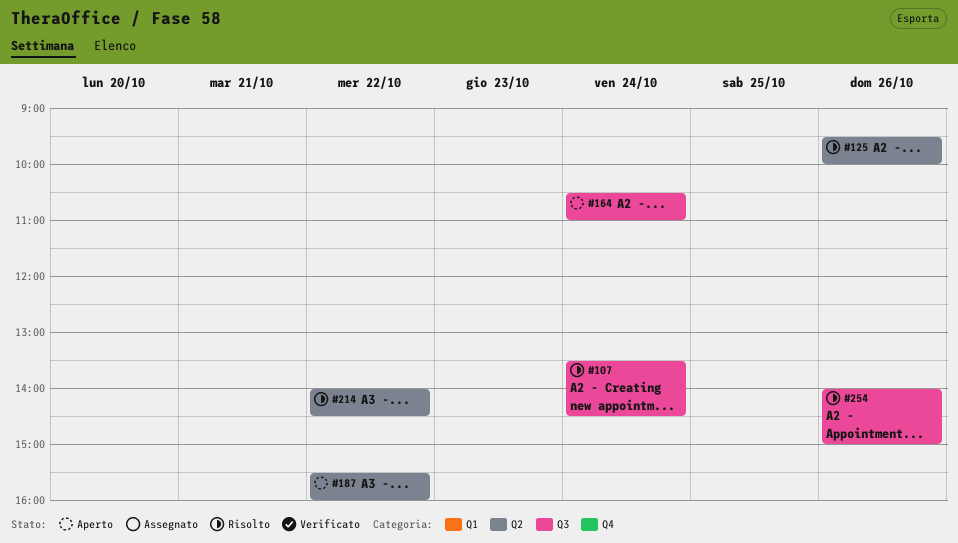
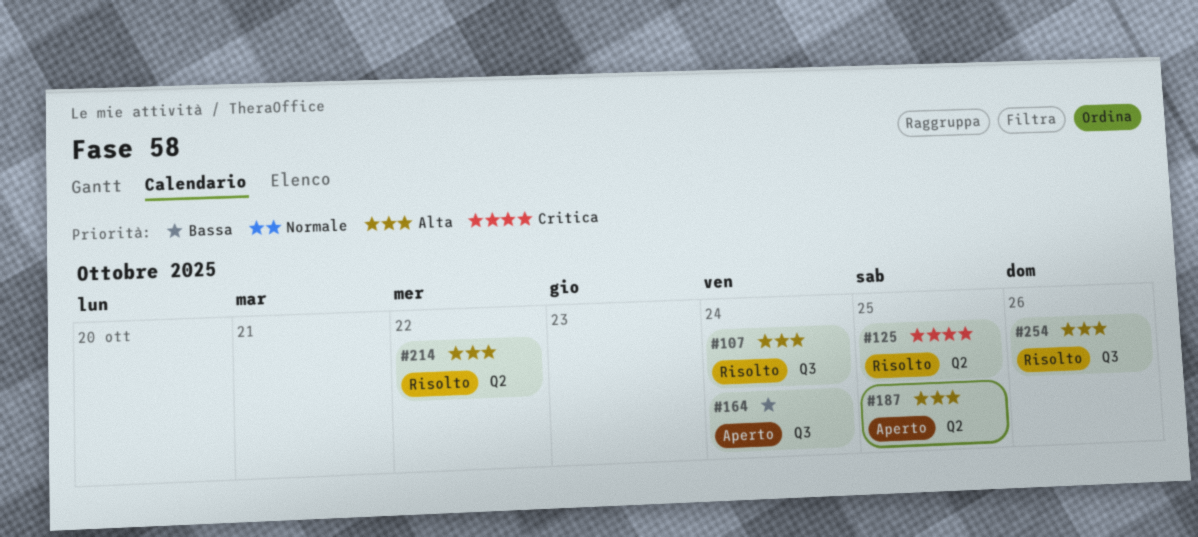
#125, day: Oct 26 -> Oct 25
#187, day: Oct 22 -> Oct 25

